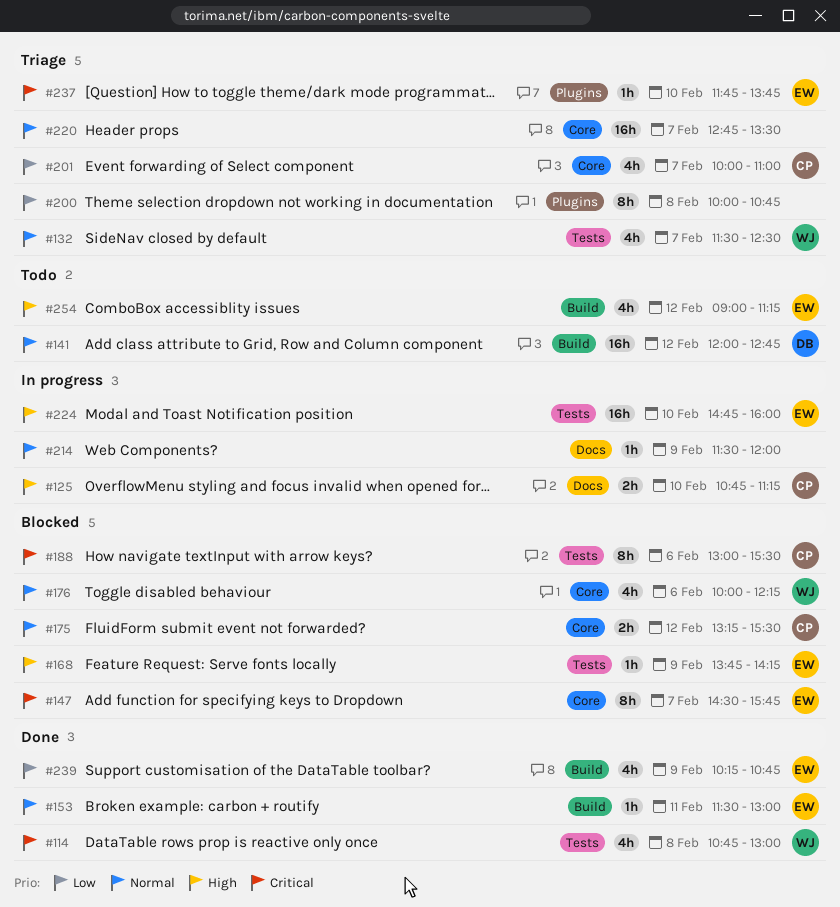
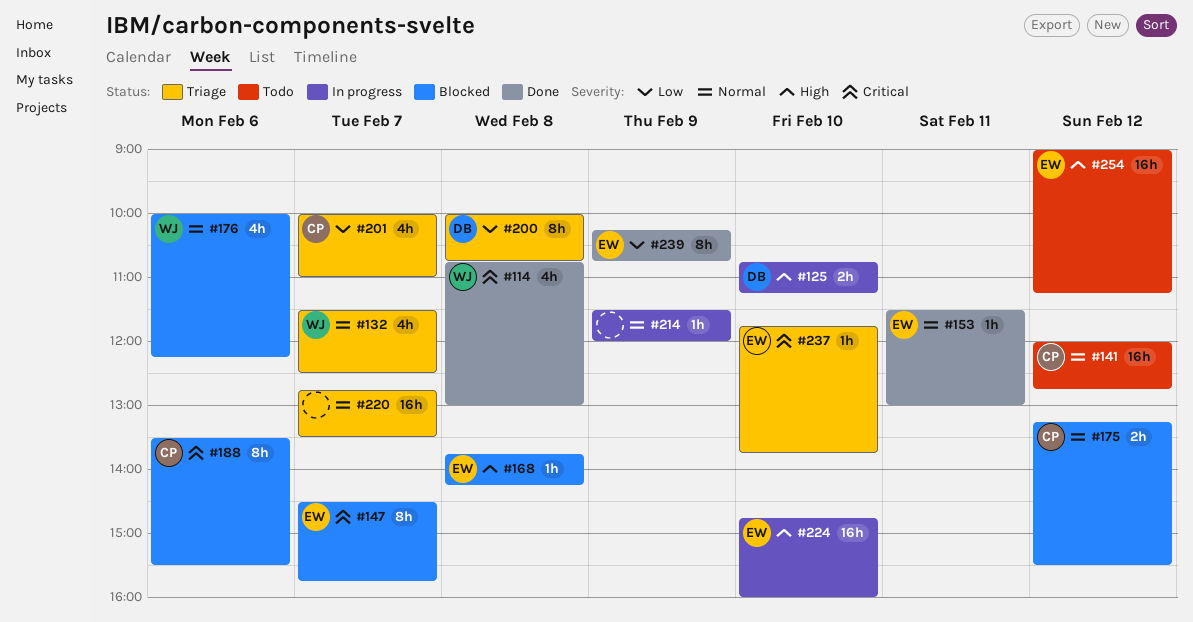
#125, owner: CP -> DB
#141, owner: DB -> CP
#168, day: Feb 9 -> Feb 8
#188, begins: 13:00 -> 13:30
#200, owner: none -> DB
#239, estimate: 4h -> 8h
#254, estimate: 4h -> 16h

